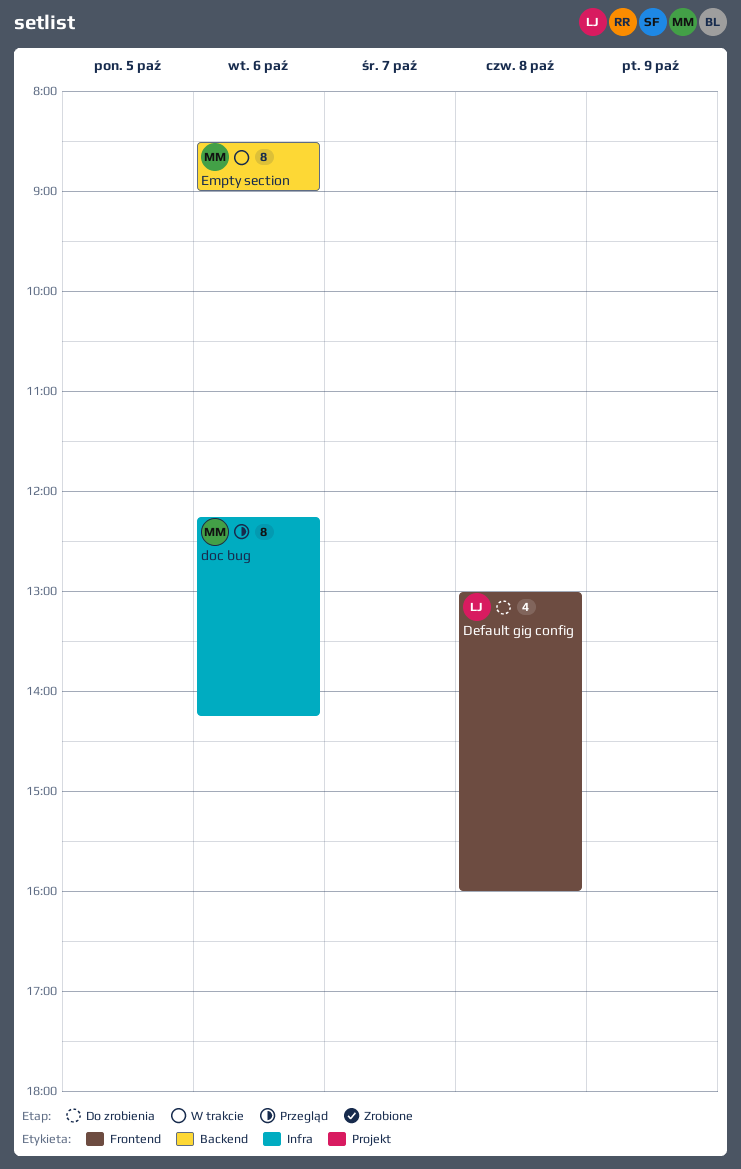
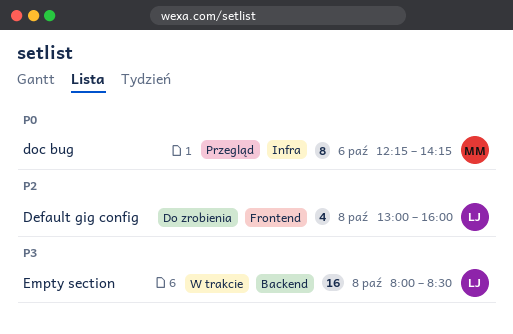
Empty section, owner: MM -> LJ
Empty section, estimate: 8 -> 16
Empty section, day: Oct 6 -> Oct 8
Empty section, begins: 08:30 -> 08:00
Empty section, ends: 09:00 -> 08:30

